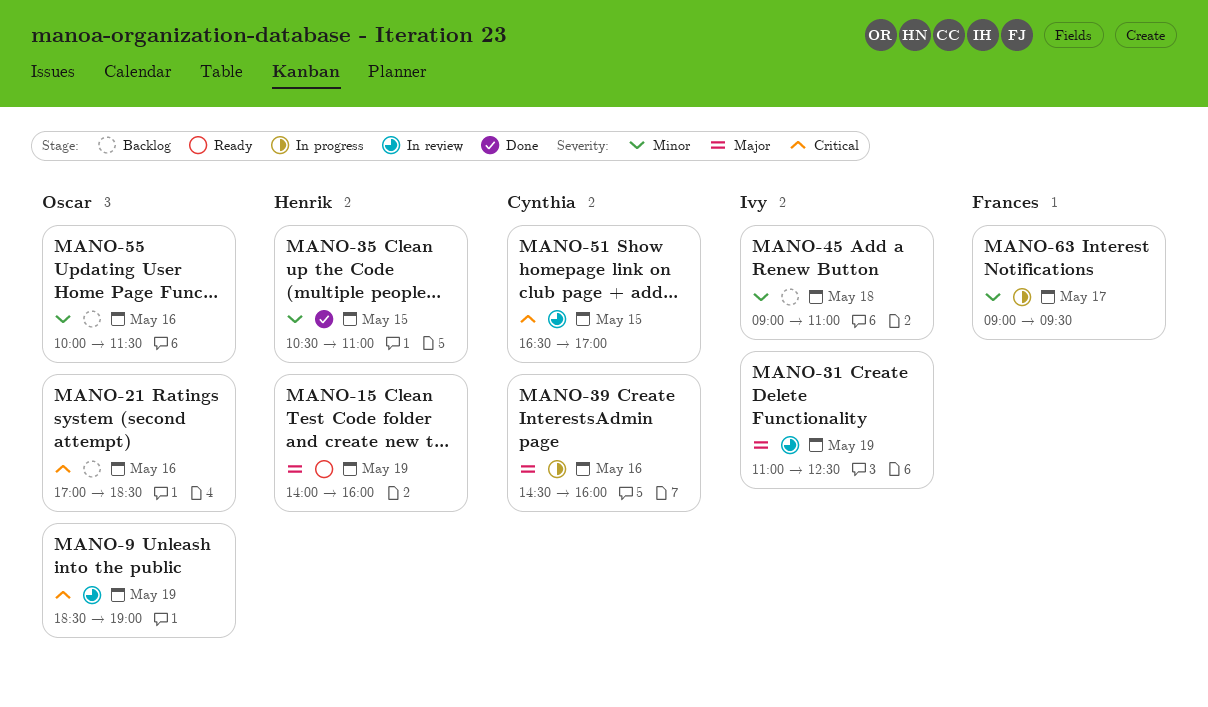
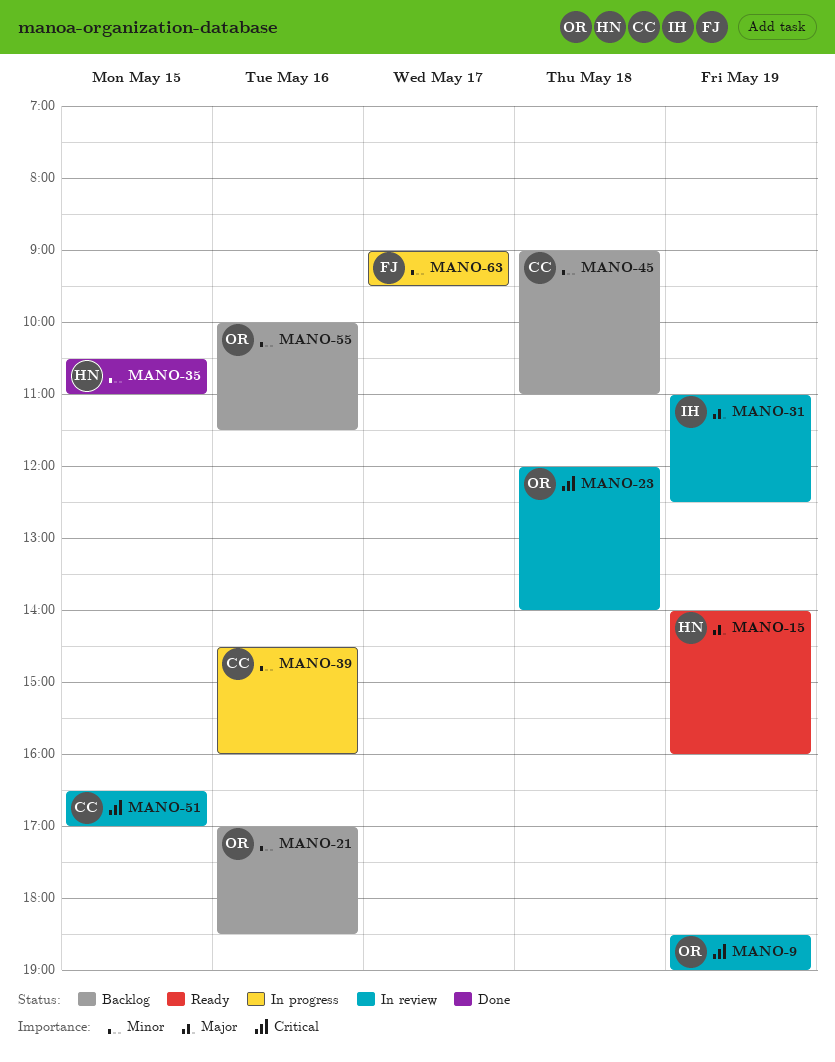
MANO-21, priority: Critical -> Minor
MANO-23: none -> present
MANO-39, priority: Major -> Minor
MANO-45, owner: Ivy -> Cynthia

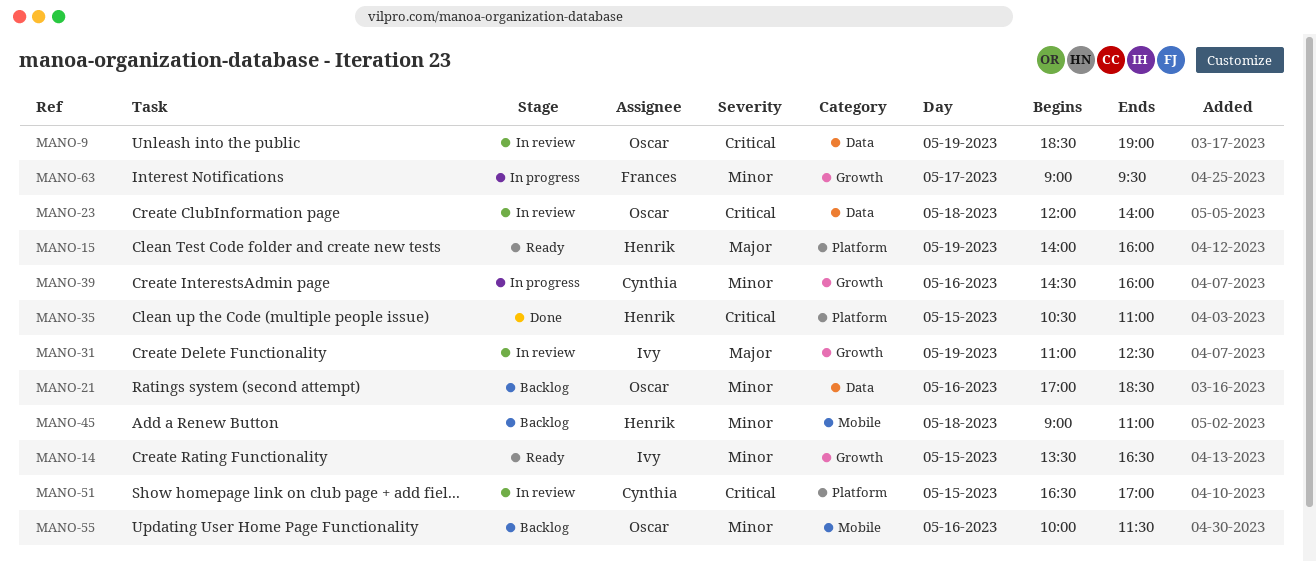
MANO-14: none -> present
MANO-35, priority: Minor -> Critical
MANO-45, owner: Cynthia -> Henrik

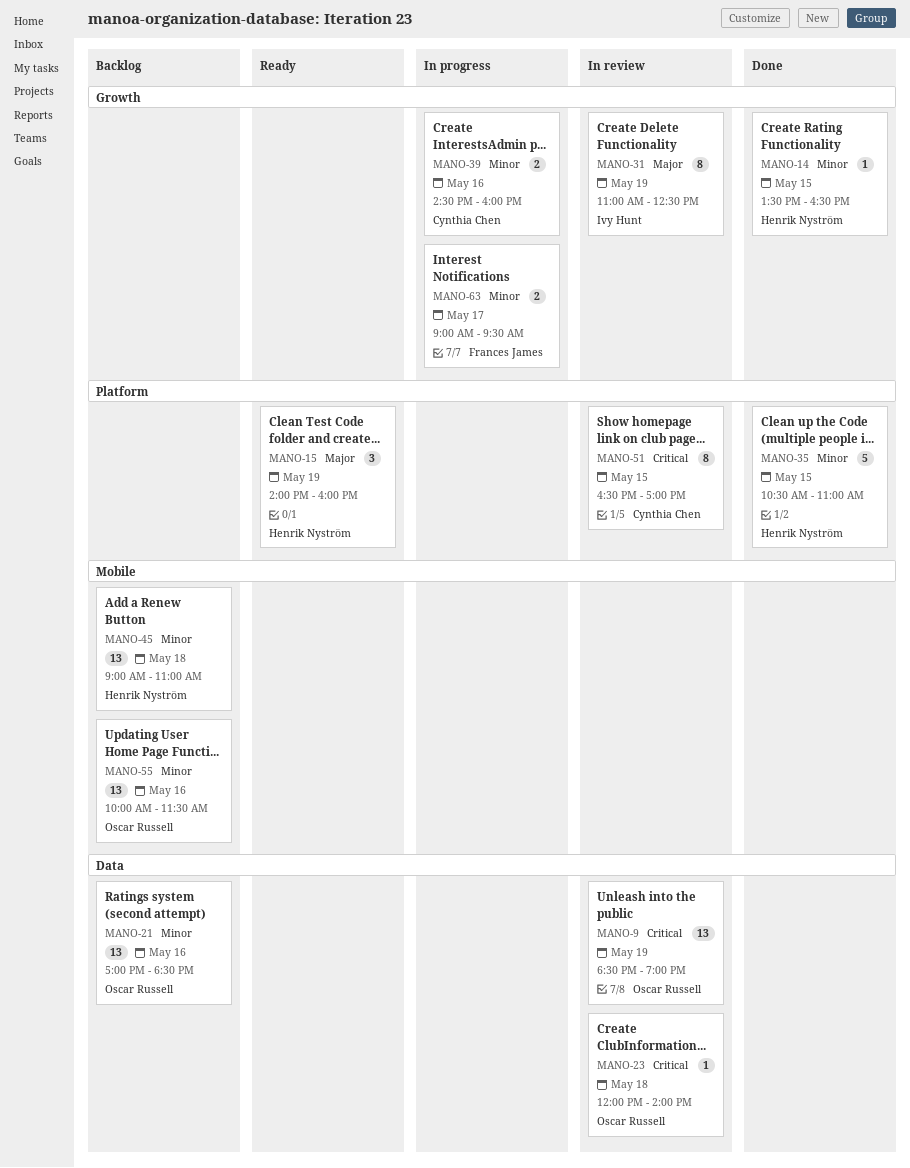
MANO-14, status: Ready -> Done
MANO-14, owner: Ivy Hunt -> Henrik Nyström
MANO-35, priority: Critical -> Minor

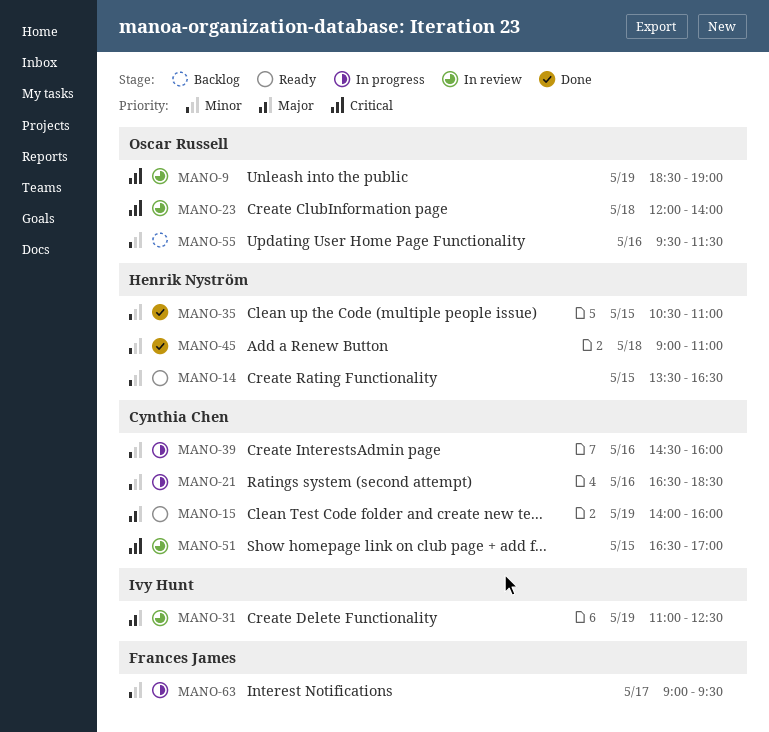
MANO-14, status: Done -> Ready
MANO-15, owner: Henrik Nyström -> Cynthia Chen
MANO-21, status: Backlog -> In progress
MANO-21, owner: Oscar Russell -> Cynthia Chen
MANO-21, begins: 17:00 -> 16:30
MANO-45, status: Backlog -> Done
MANO-55, begins: 10:00 -> 09:30

